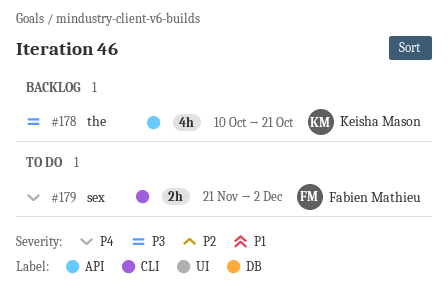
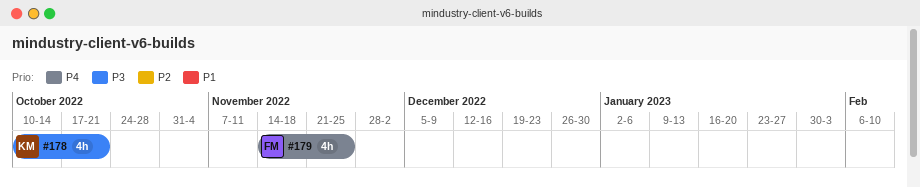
#179, estimate: 2h -> 4h
#179, start: Nov 21 -> Nov 14
#179, due: Dec 2 -> Nov 25

